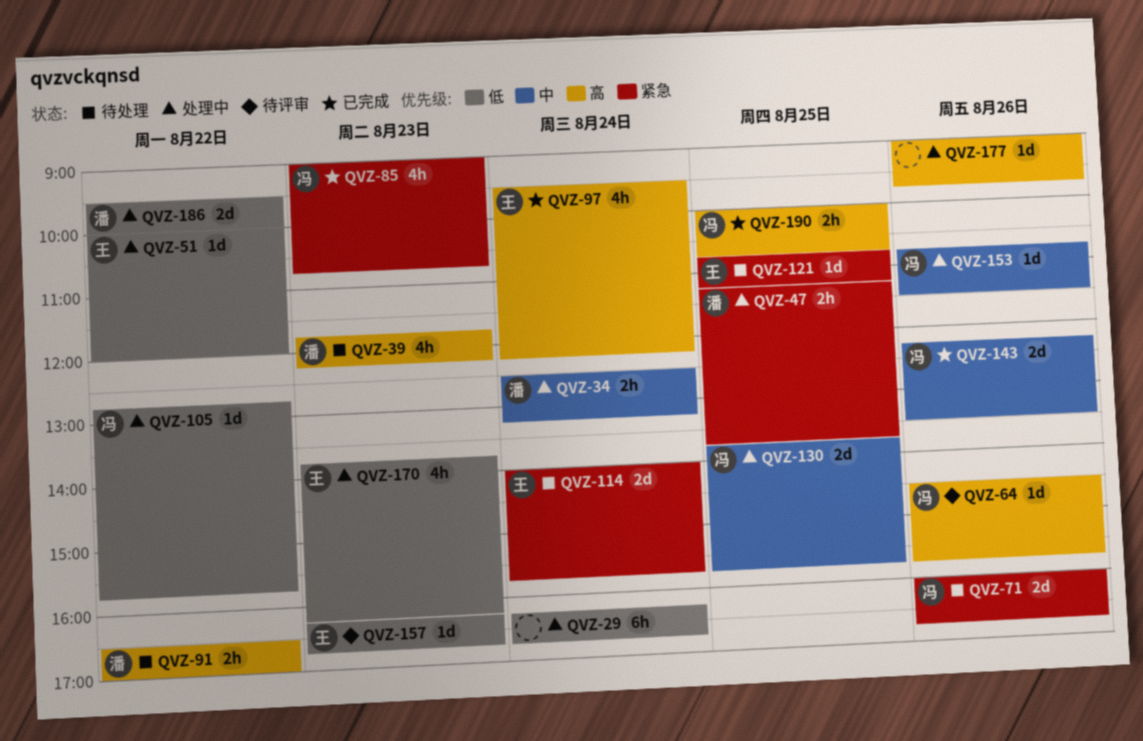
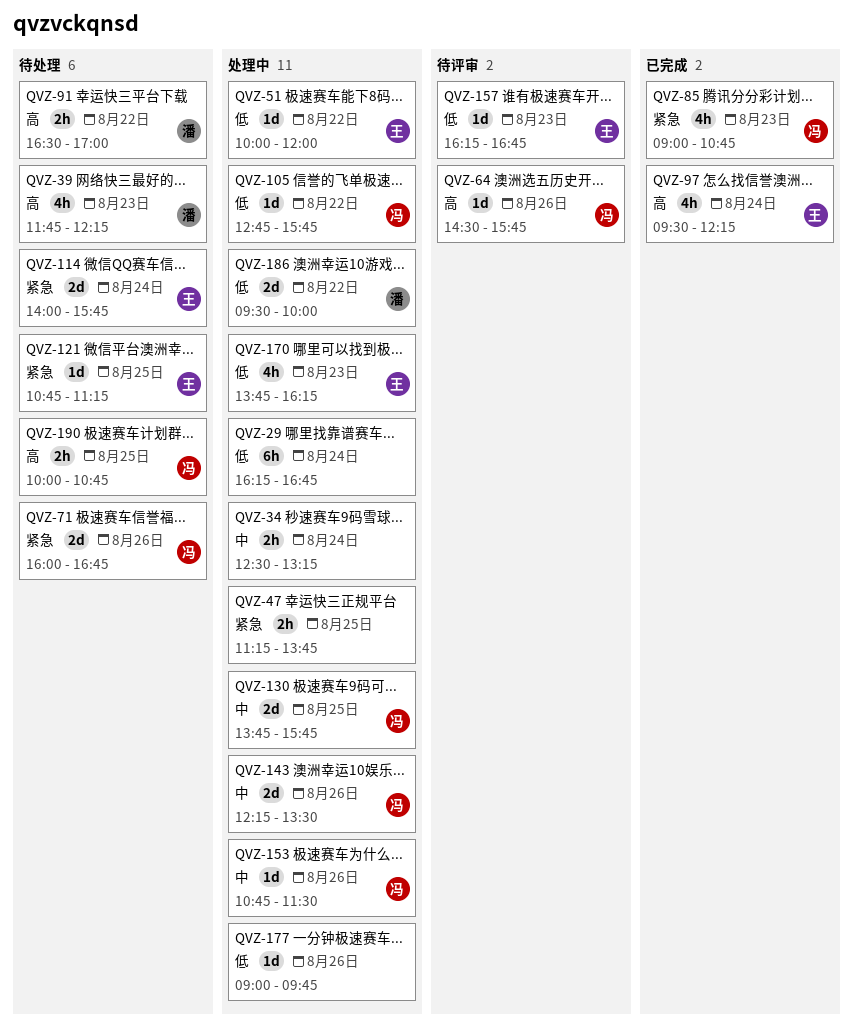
QVZ-34, owner: 潘 -> none
QVZ-47, owner: 潘 -> none
QVZ-143, status: 已完成 -> 处理中
QVZ-177, priority: 高 -> 低
QVZ-190, status: 已完成 -> 待处理

